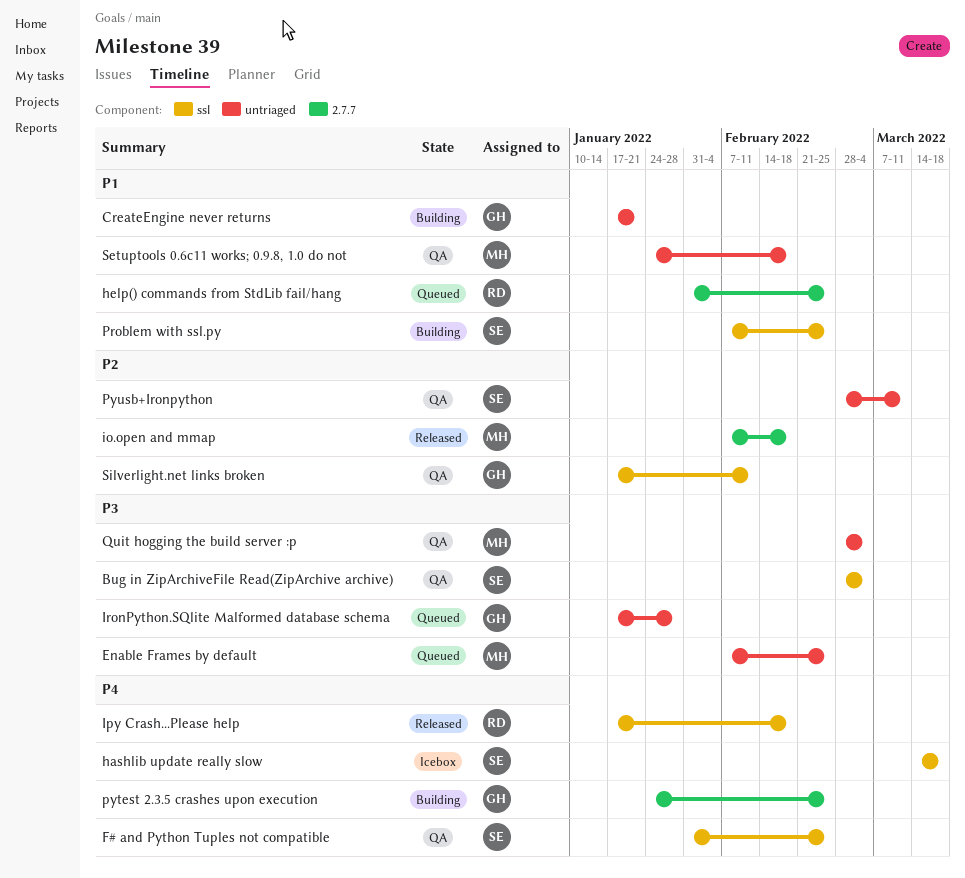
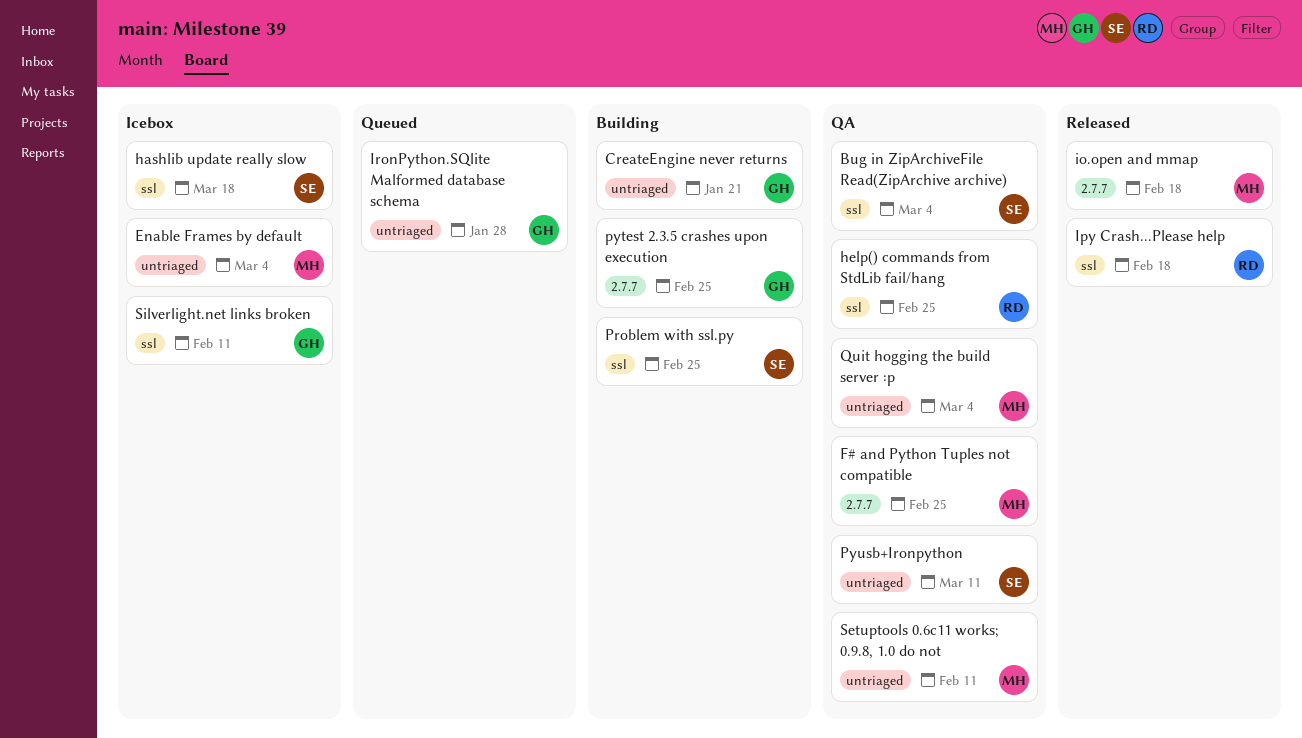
Enable Frames by default, status: Queued -> Icebox
Enable Frames by default, due: Feb 25 -> Mar 4
F# and Python Tuples not compatible, owner: SE -> MH
F# and Python Tuples not compatible, label: ssl -> 2.7.7
help() commands from StdLib fail/hang, status: Queued -> QA
help() commands from StdLib fail/hang, label: 2.7.7 -> ssl
Setuptools 0.6c11 works; 0.9.8, 1.0 do not, due: Feb 18 -> Feb 11
Silverlight.net links broken, status: QA -> Icebox

